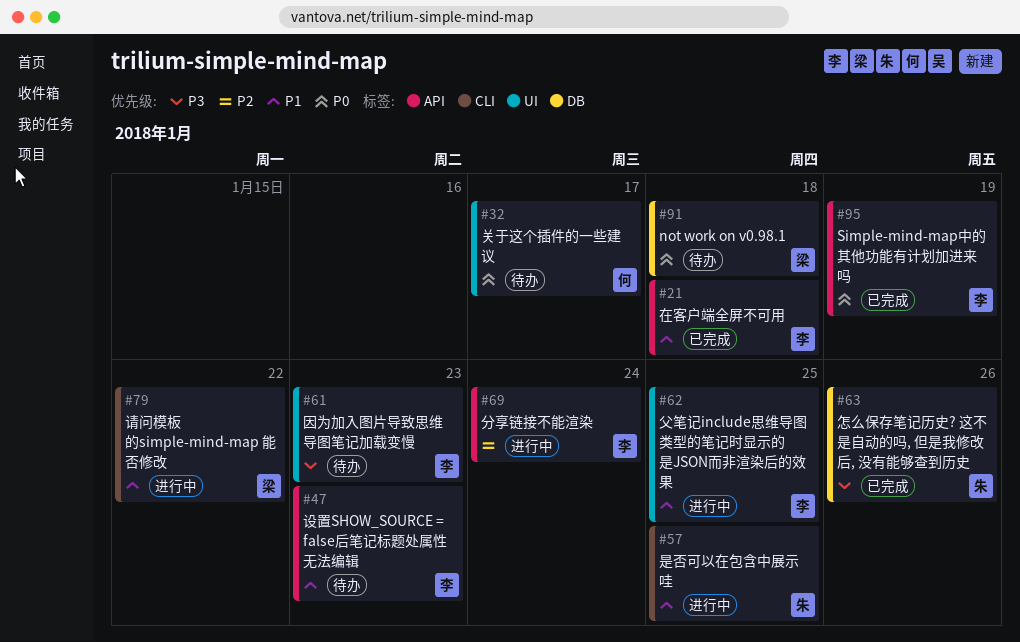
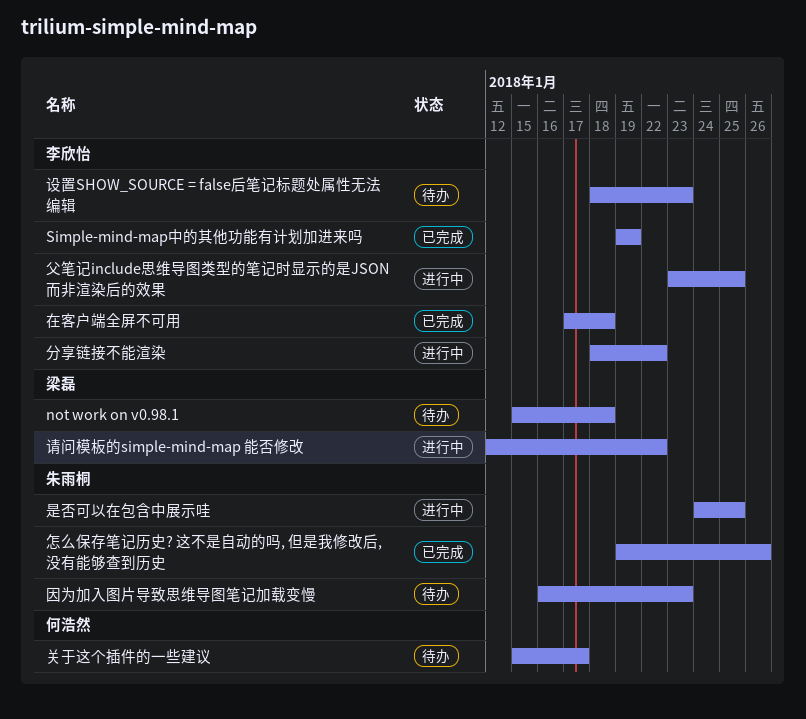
分享链接不能渲染, due: Jan 24 -> Jan 22
因为加入图片导致思维导图笔记加载变慢, owner: 李欣怡 -> 朱雨桐

